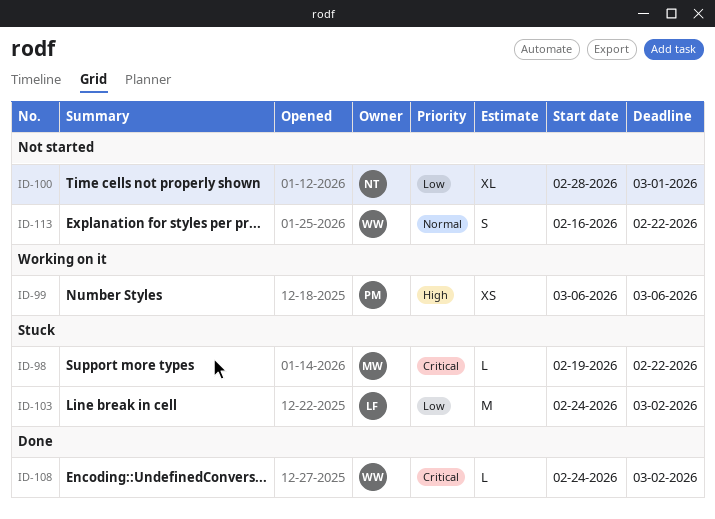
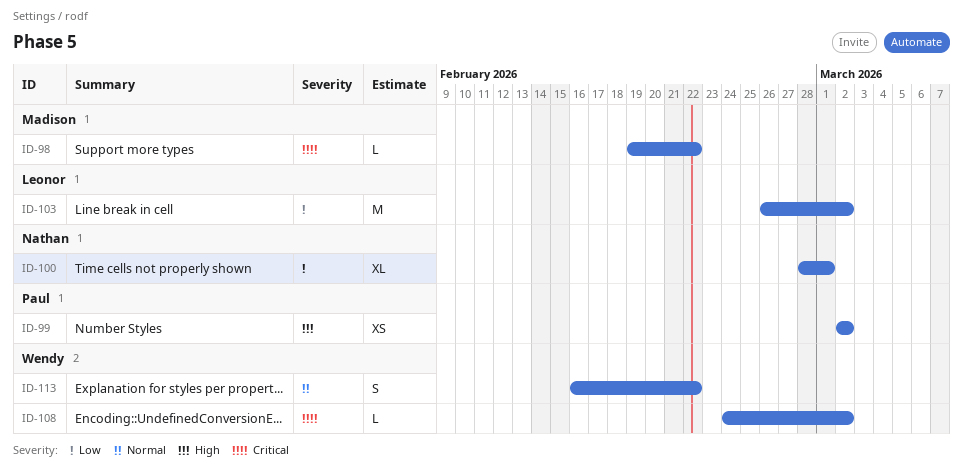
ID-99, start: Mar 6 -> Mar 2
ID-99, due: Mar 6 -> Mar 2
ID-103, start: Feb 24 -> Feb 26

